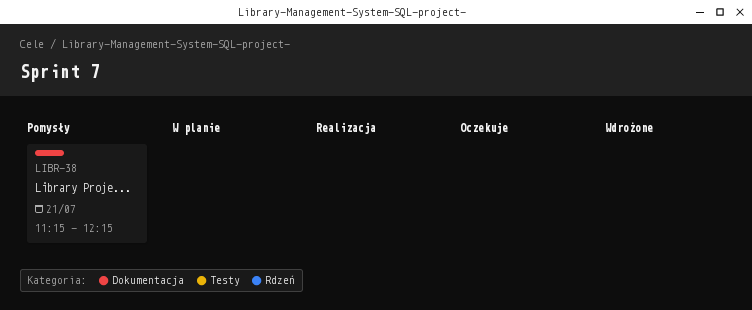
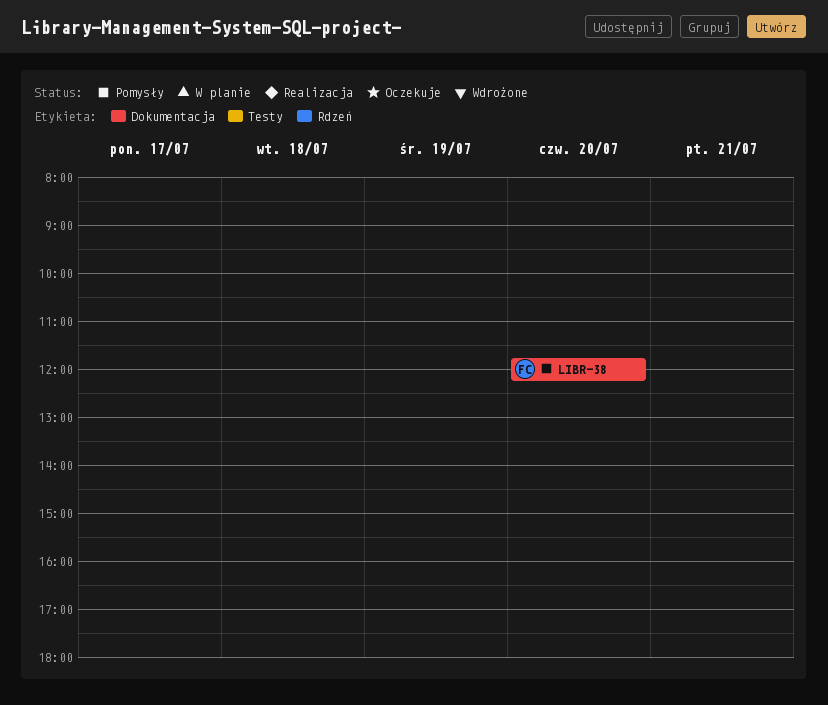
LIBR-38, day: Jul 21 -> Jul 20
LIBR-38, begins: 11:15 -> 11:45

